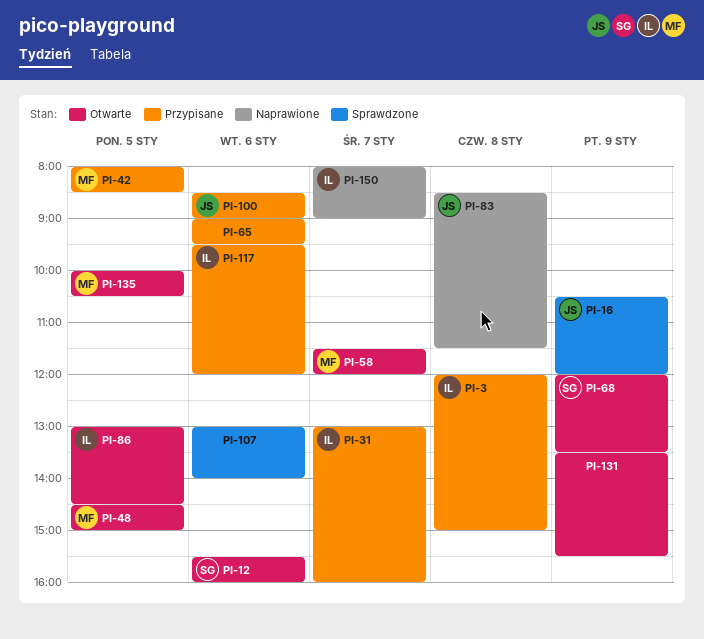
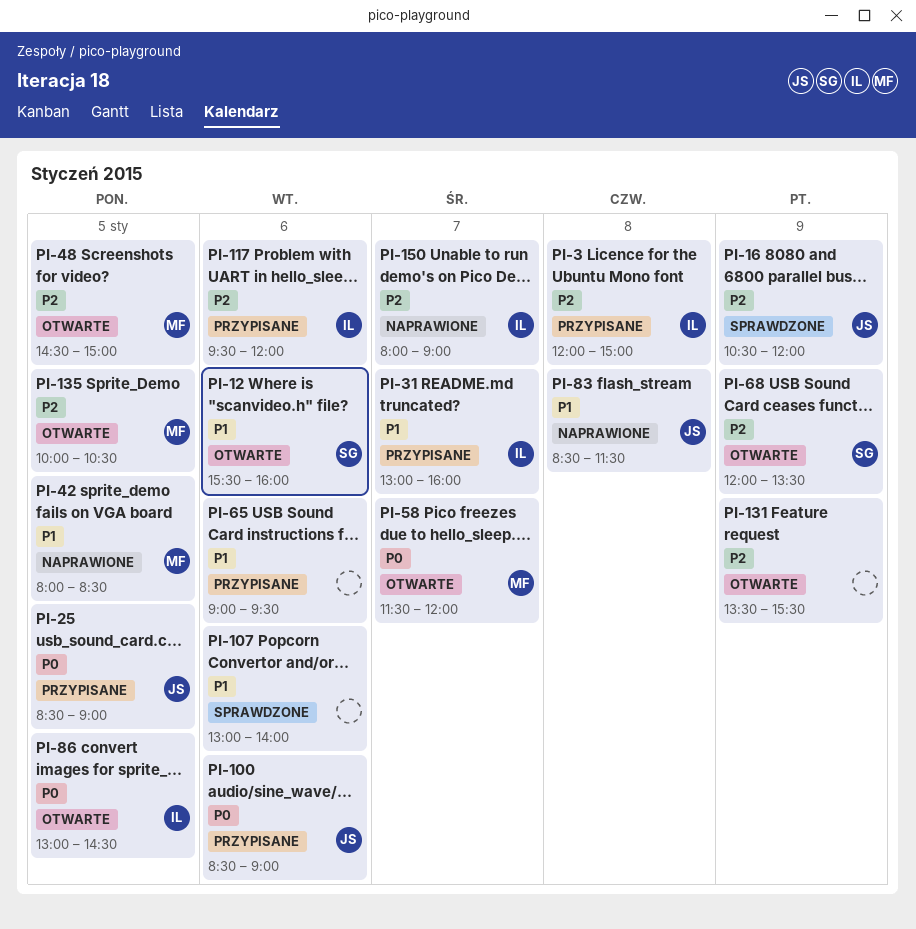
PI-25: none -> present
PI-42, status: Przypisane -> Naprawione

